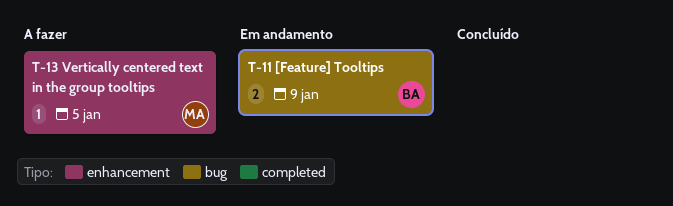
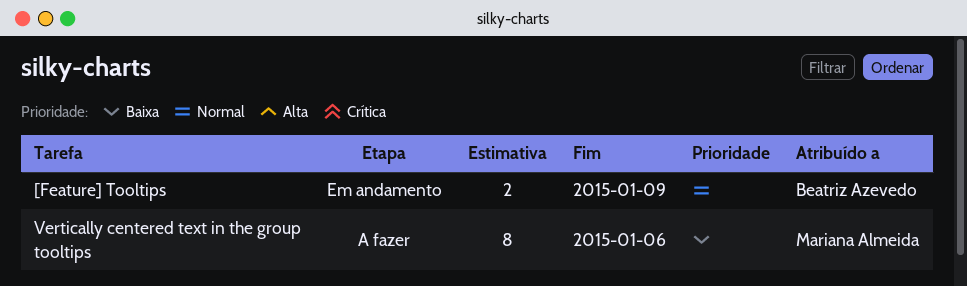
Vertically centered text in the group tooltips, estimate: 1 -> 8
Vertically centered text in the group tooltips, due: Jan 5 -> Jan 6

